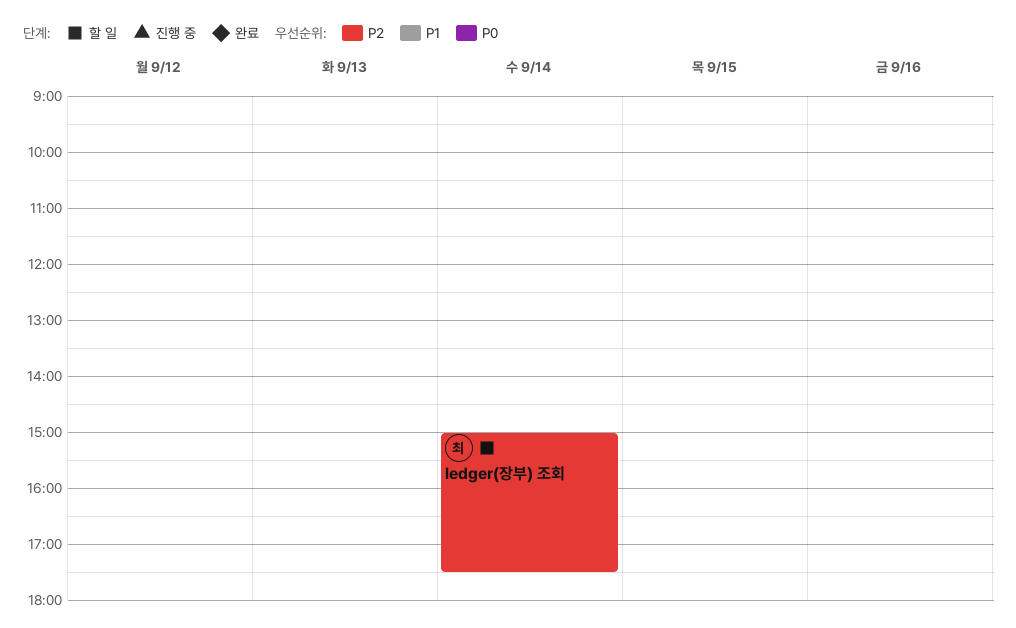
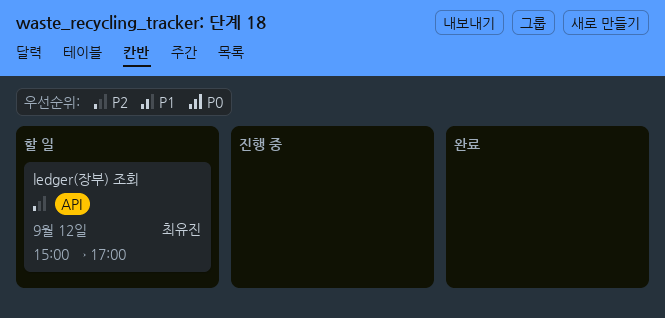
ledger(장부) 조회, day: Sep 14 -> Sep 12
ledger(장부) 조회, ends: 17:30 -> 17:00

